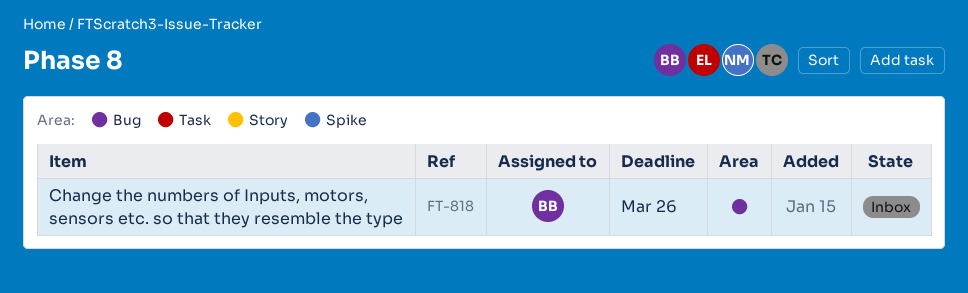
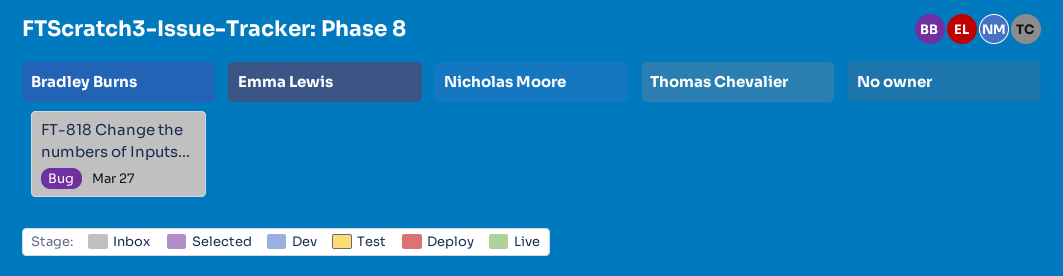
FT-818, due: Mar 26 -> Mar 27

